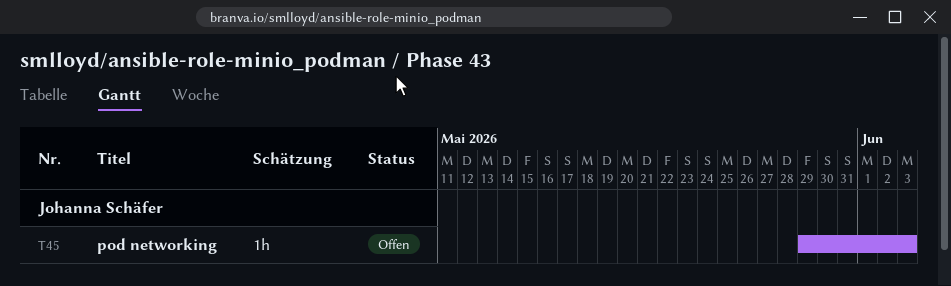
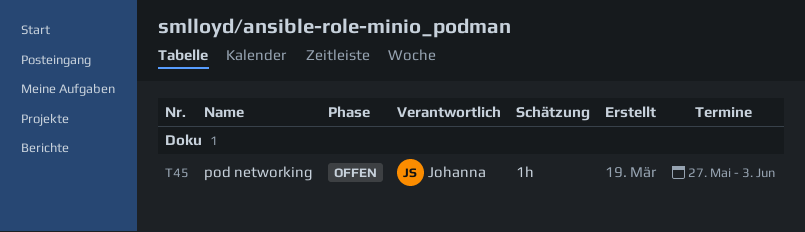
T45, start: May 29 -> May 27

